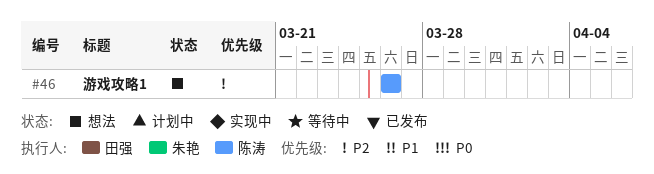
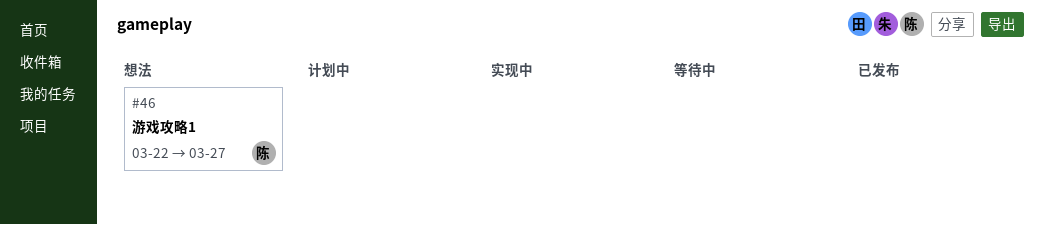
#46, start: Mar 26 -> Mar 22
#46, due: Mar 26 -> Mar 27

